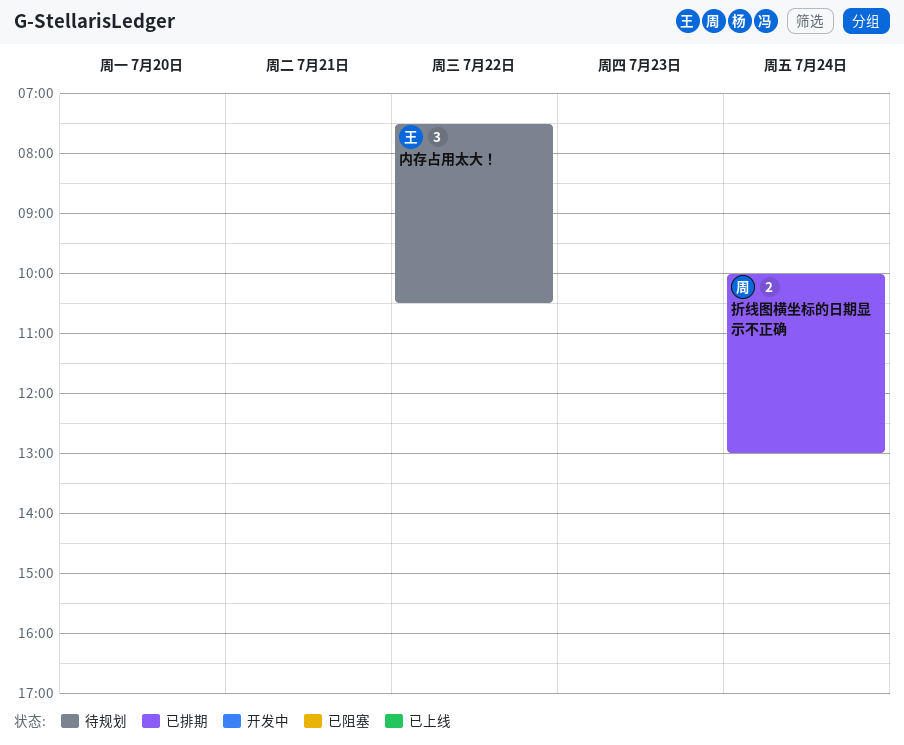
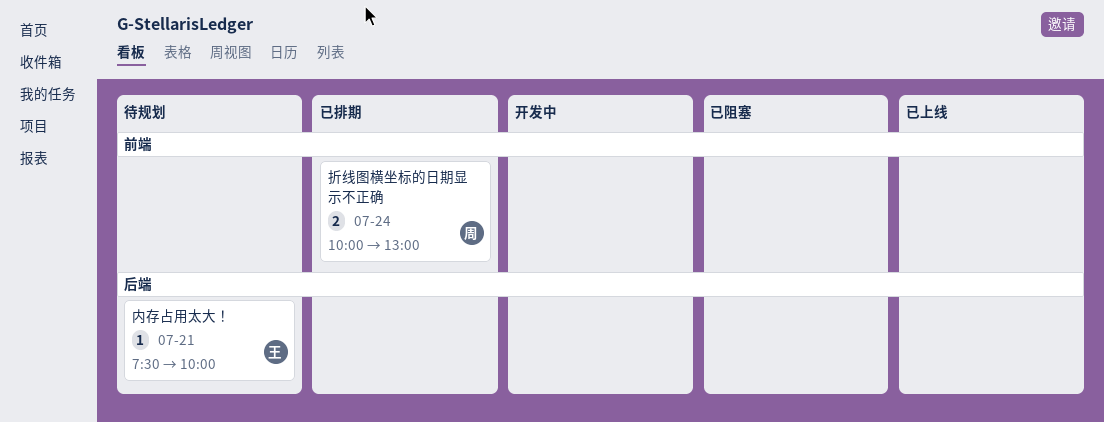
内存占用太大！, estimate: 3 -> 1
内存占用太大！, day: Jul 22 -> Jul 21
内存占用太大！, ends: 10:30 -> 10:00

